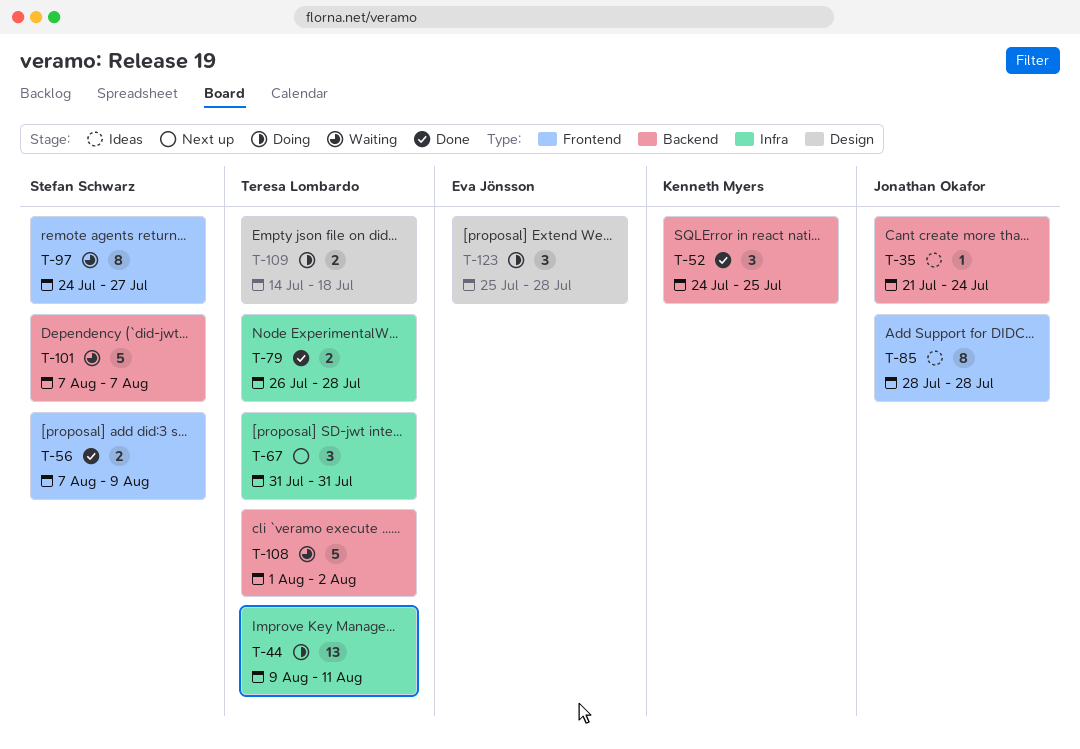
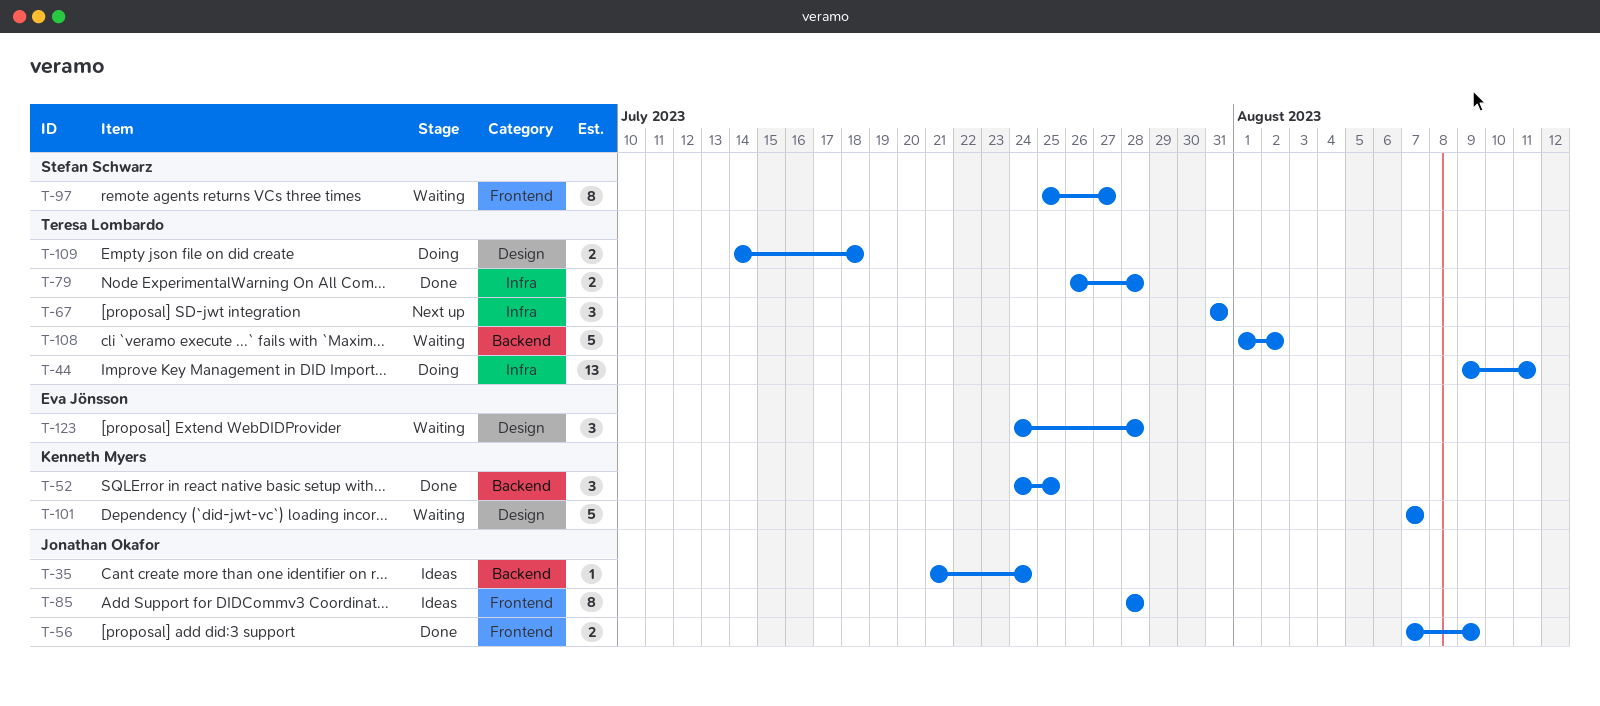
T-56, owner: Stefan Schwarz -> Jonathan Okafor
T-97, start: Jul 24 -> Jul 25
T-101, owner: Stefan Schwarz -> Kenneth Myers
T-101, label: Backend -> Design
T-123, status: Doing -> Waiting
T-123, start: Jul 25 -> Jul 24

